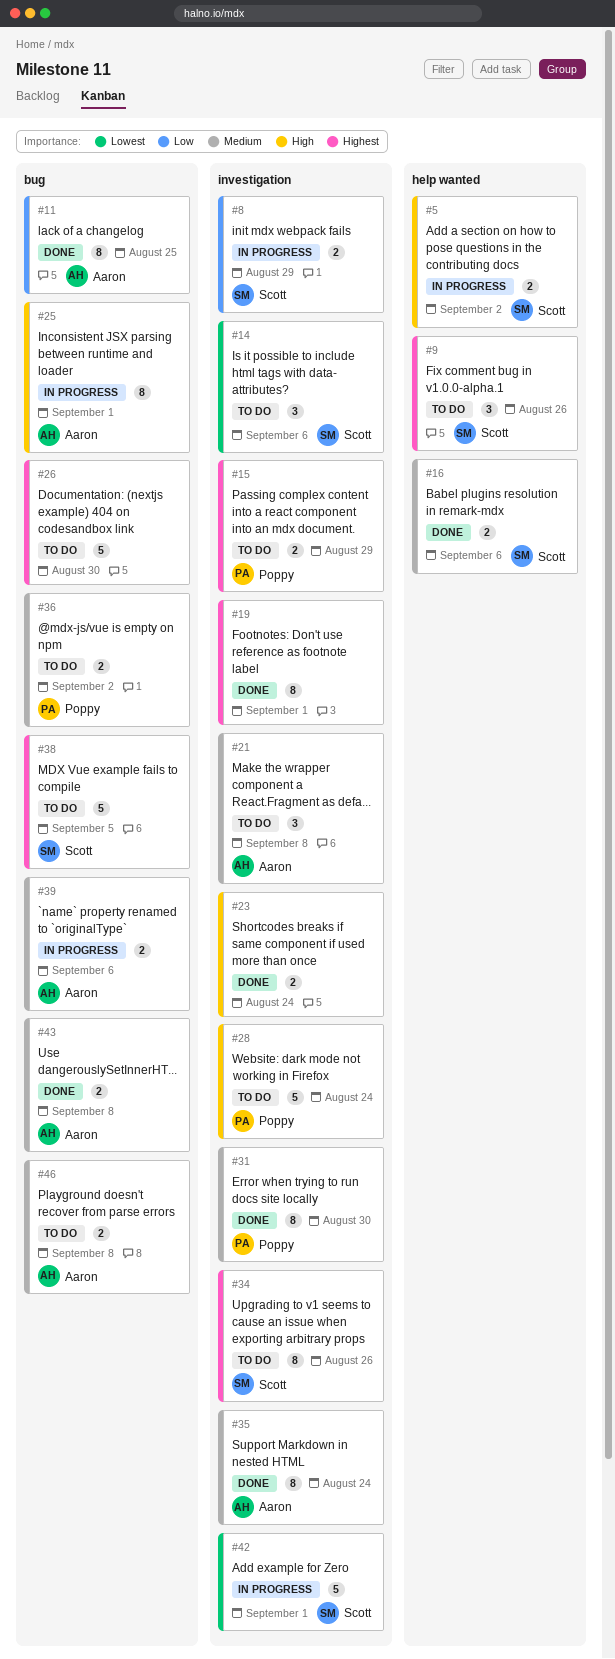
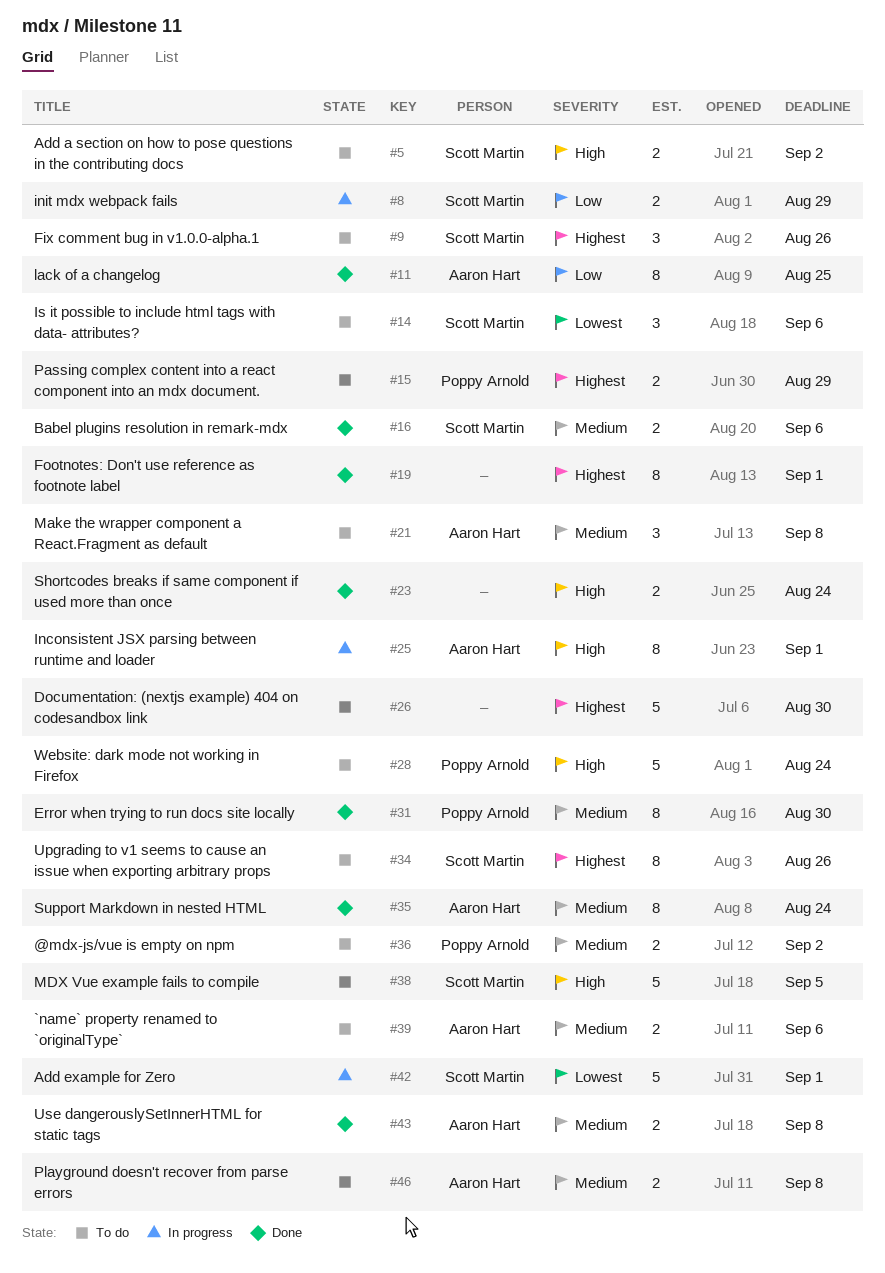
#5, status: In progress -> To do
#38, priority: Highest -> High
#39, status: In progress -> To do

